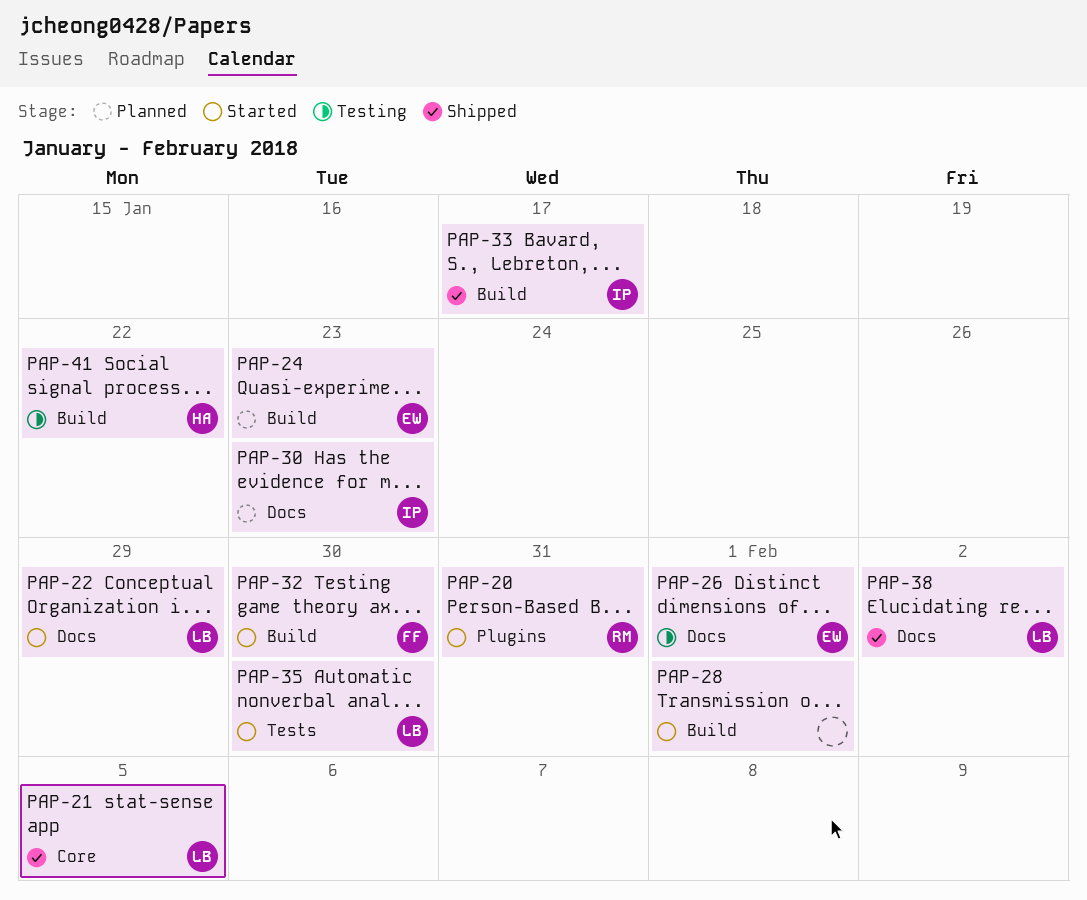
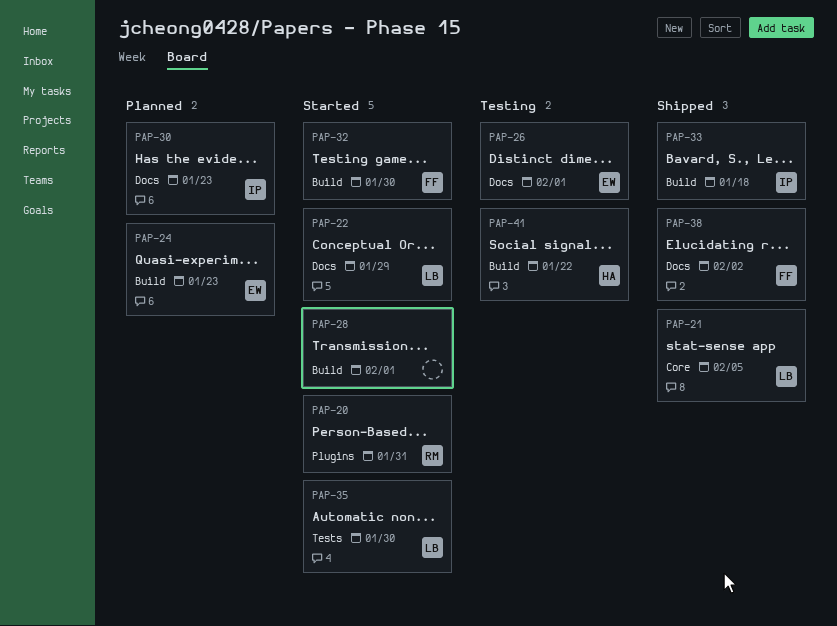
PAP-33, due: Jan 17 -> Jan 18
PAP-38, owner: LB -> FF

